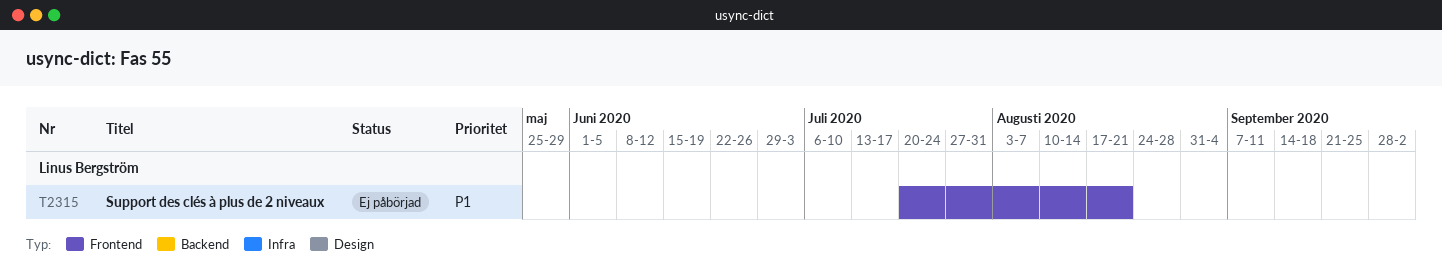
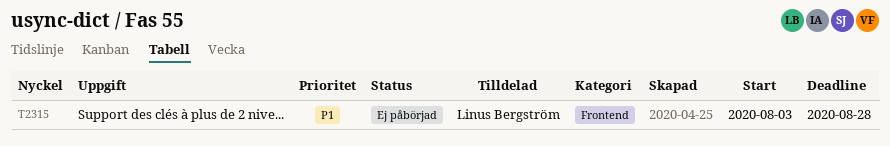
T2315, start: Jul 20 -> Aug 3
T2315, due: Aug 21 -> Aug 28

